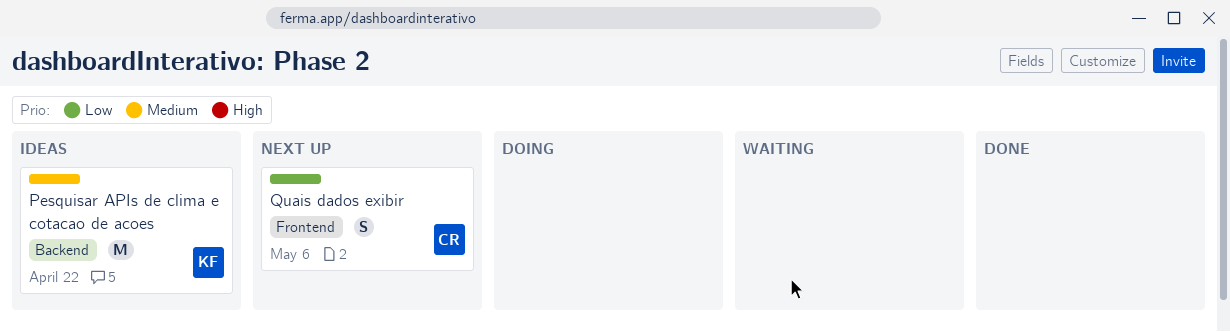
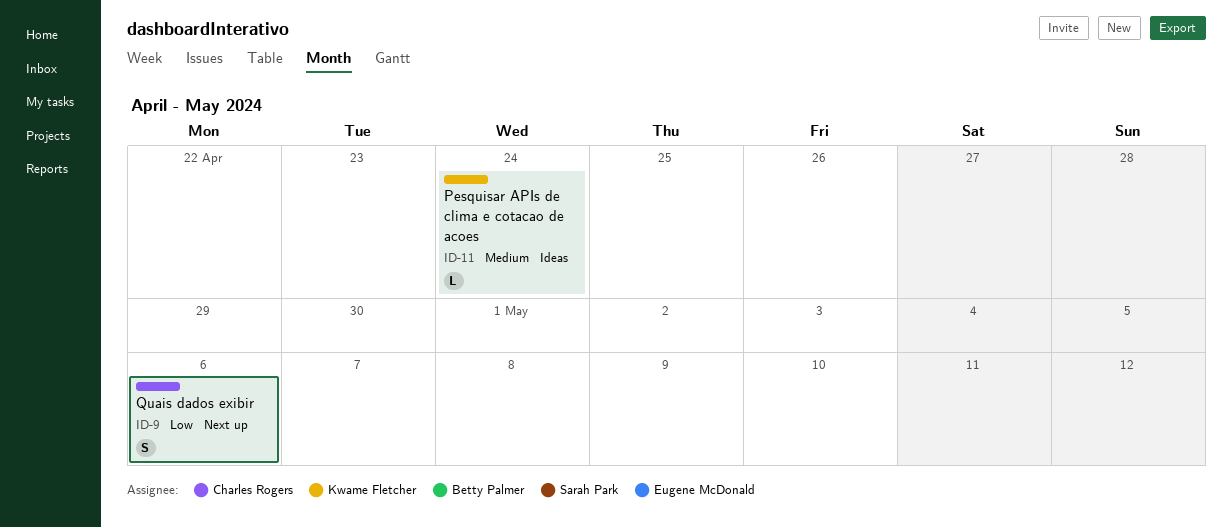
Pesquisar APIs de clima e cotacao de acoes, estimate: M -> L
Pesquisar APIs de clima e cotacao de acoes, due: Apr 22 -> Apr 24

